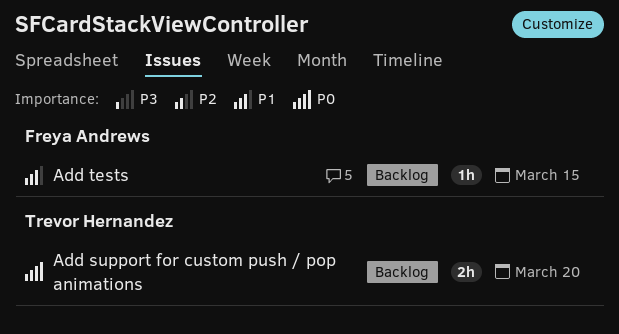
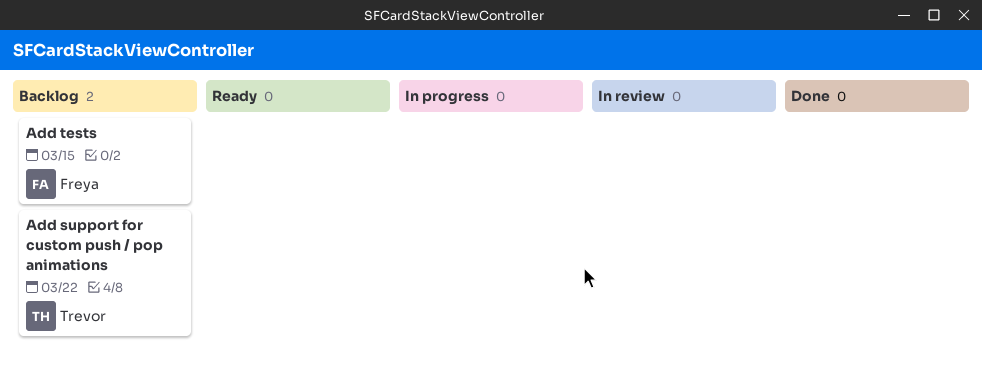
Add support for custom push / pop animations, due: Mar 20 -> Mar 22

